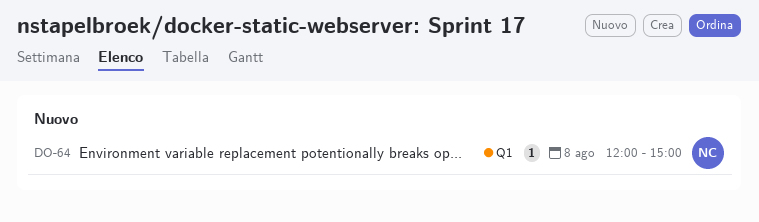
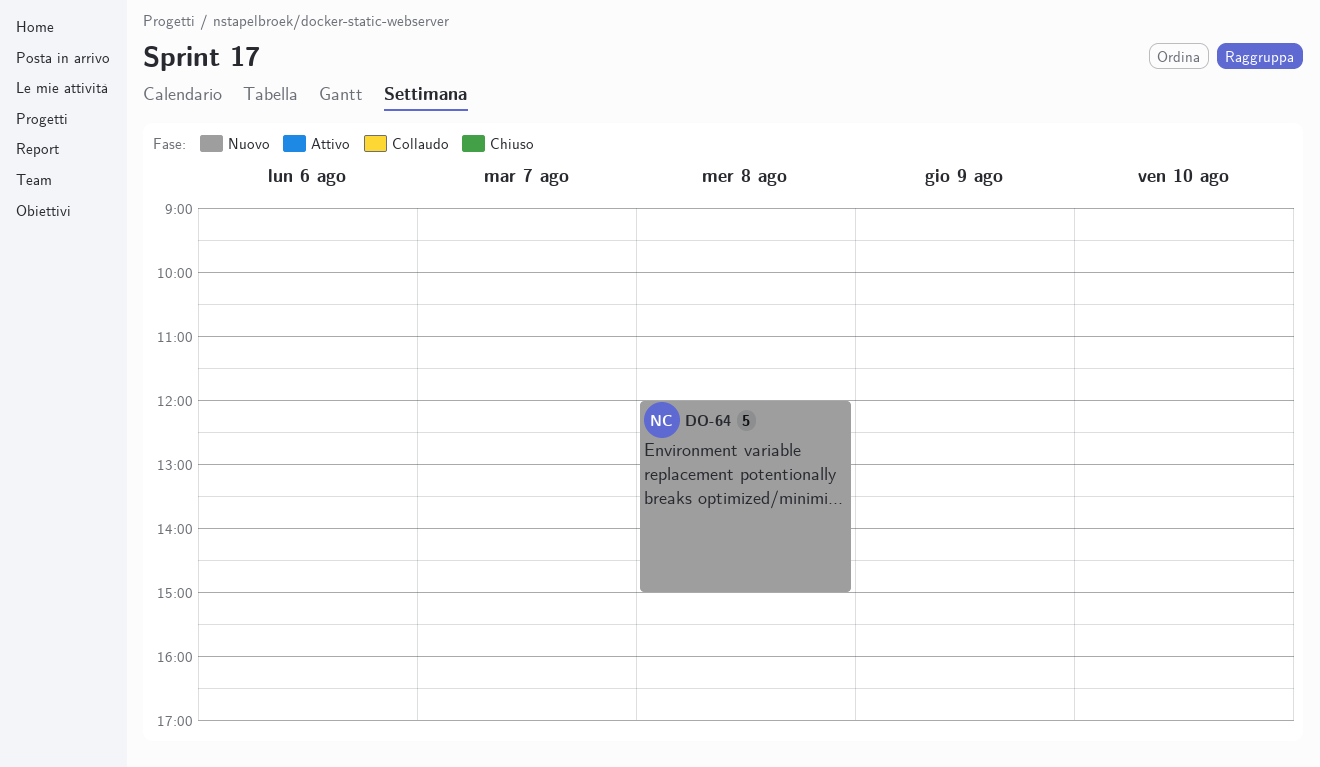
DO-64, estimate: 1 -> 5

